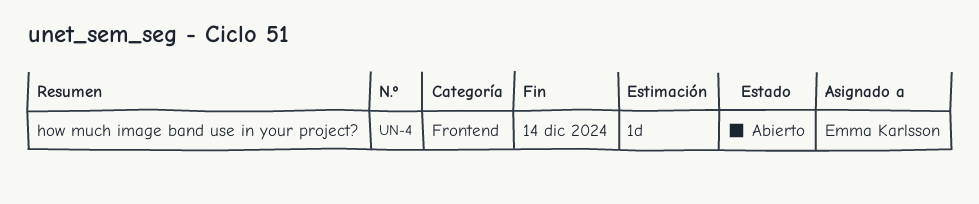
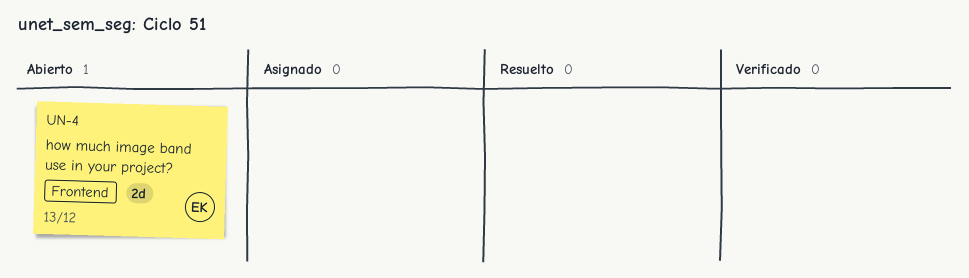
UN-4, estimate: 1d -> 2d
UN-4, due: Dec 14 -> Dec 13

